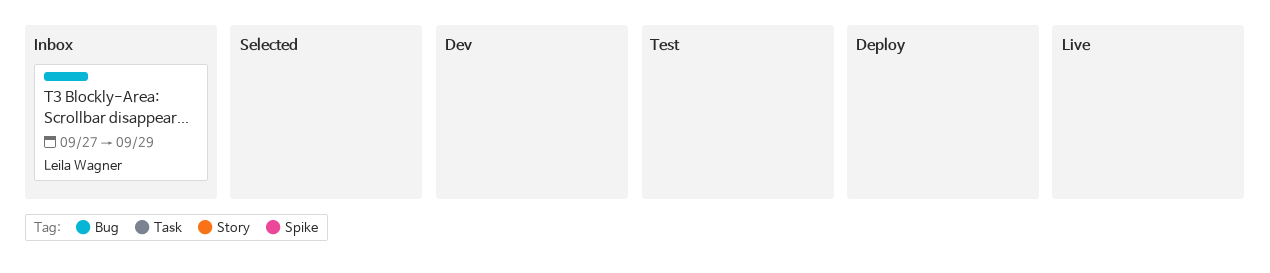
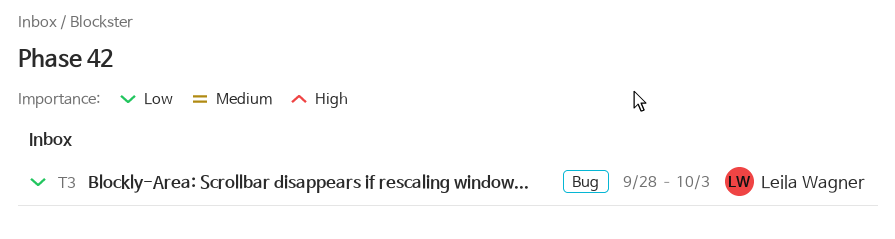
T3, start: Sep 27 -> Sep 28
T3, due: Sep 29 -> Oct 3

